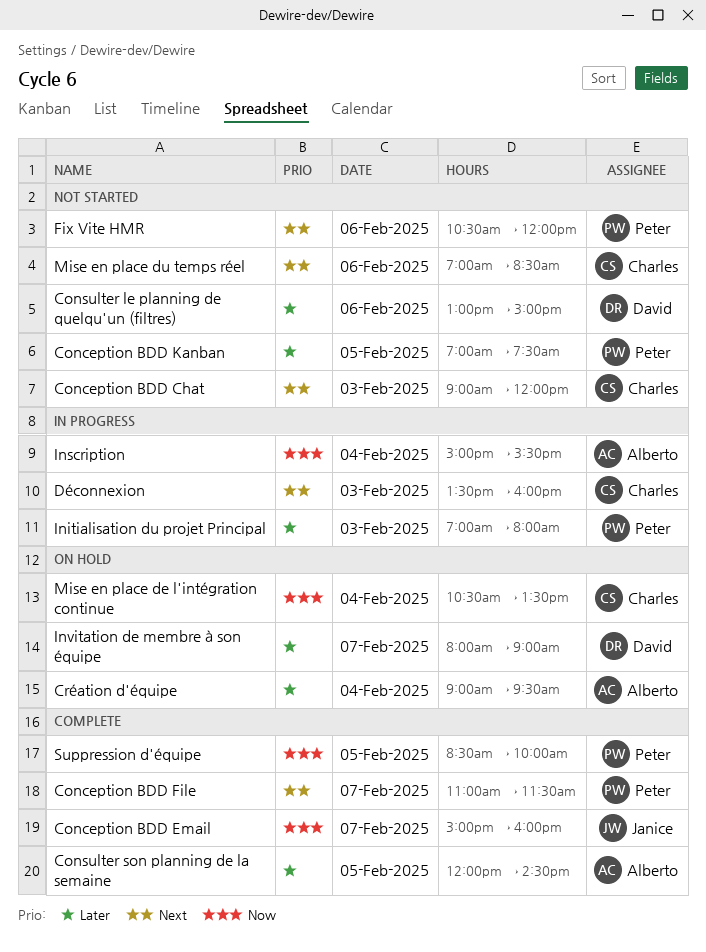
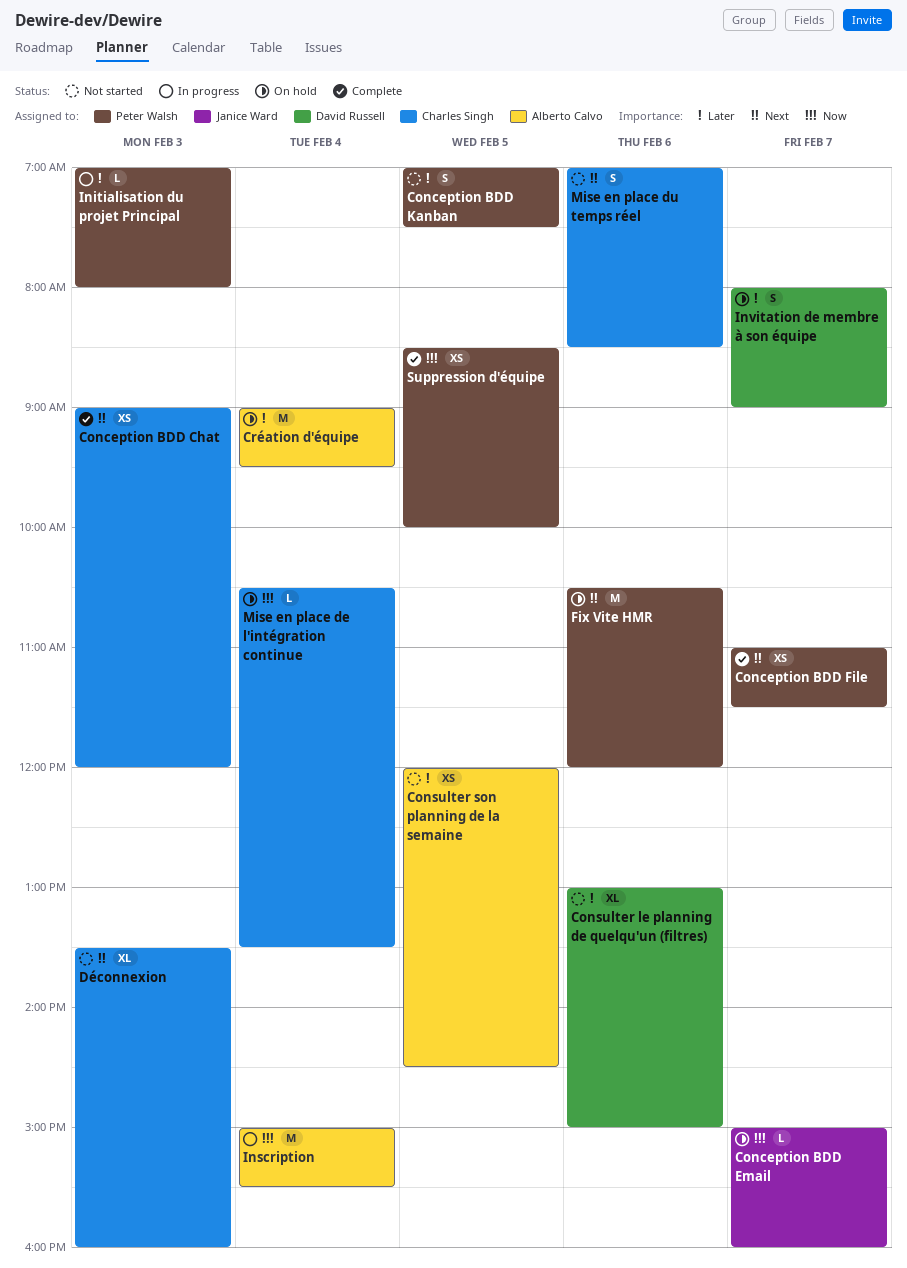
Conception BDD Chat, status: Not started -> Complete
Conception BDD Email, status: Complete -> On hold
Consulter son planning de la semaine, status: Complete -> Not started
Déconnexion, status: In progress -> Not started
Fix Vite HMR, status: Not started -> On hold

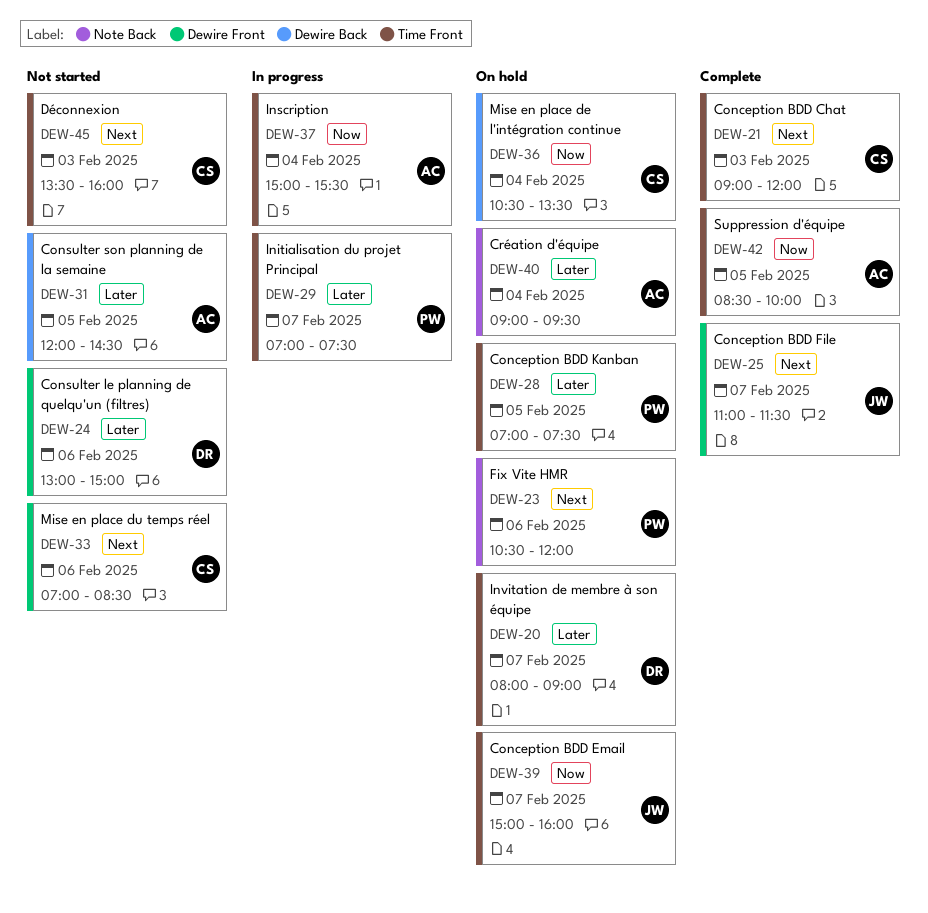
Conception BDD File, owner: Peter Walsh -> Janice Ward
Conception BDD Kanban, status: Not started -> On hold
Initialisation du projet Principal, day: Feb 3 -> Feb 7
Initialisation du projet Principal, ends: 08:00 -> 07:30
Suppression d'équipe, owner: Peter Walsh -> Alberto Calvo

